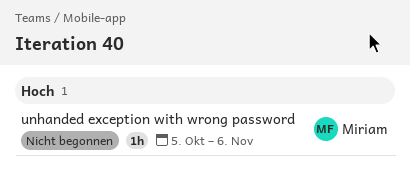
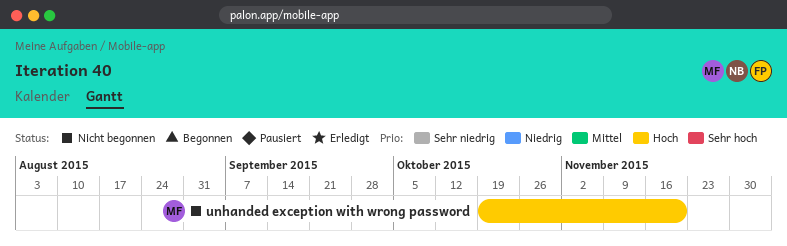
unhanded exception with wrong password, start: Oct 5 -> Oct 19
unhanded exception with wrong password, due: Nov 6 -> Nov 20

